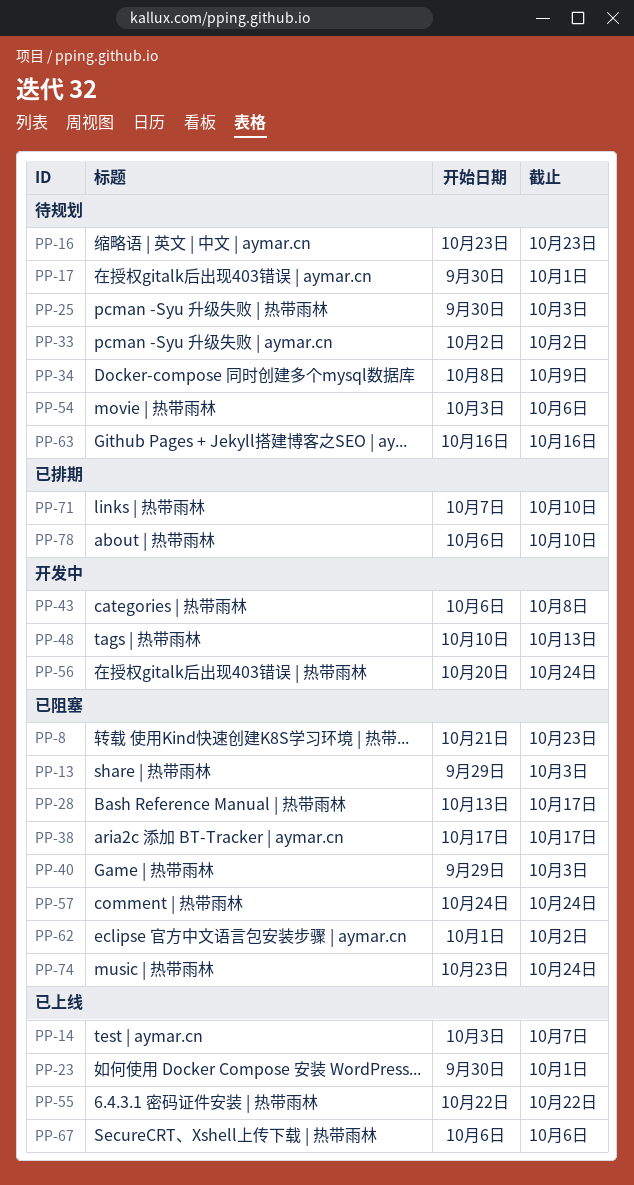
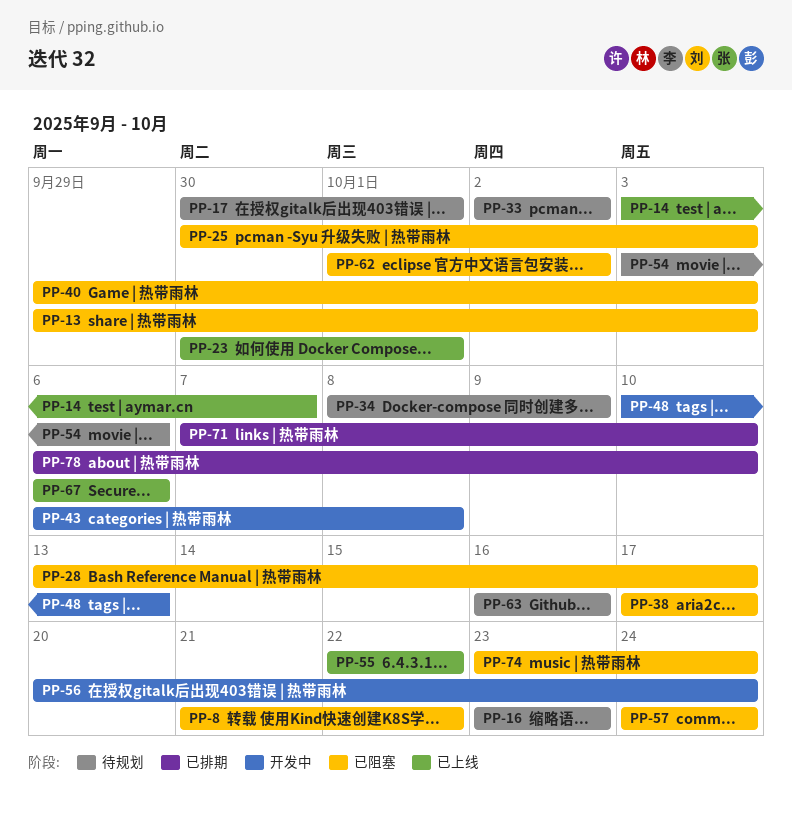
PP-8, due: Oct 23 -> Oct 22
PP-25, status: 待规划 -> 已阻塞

